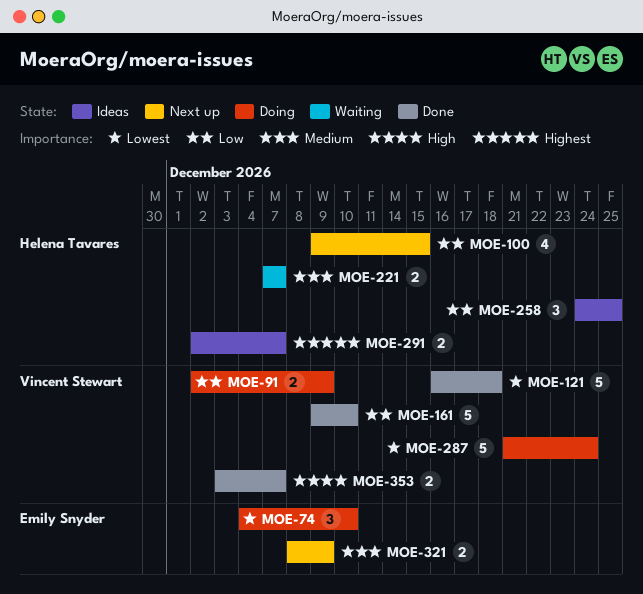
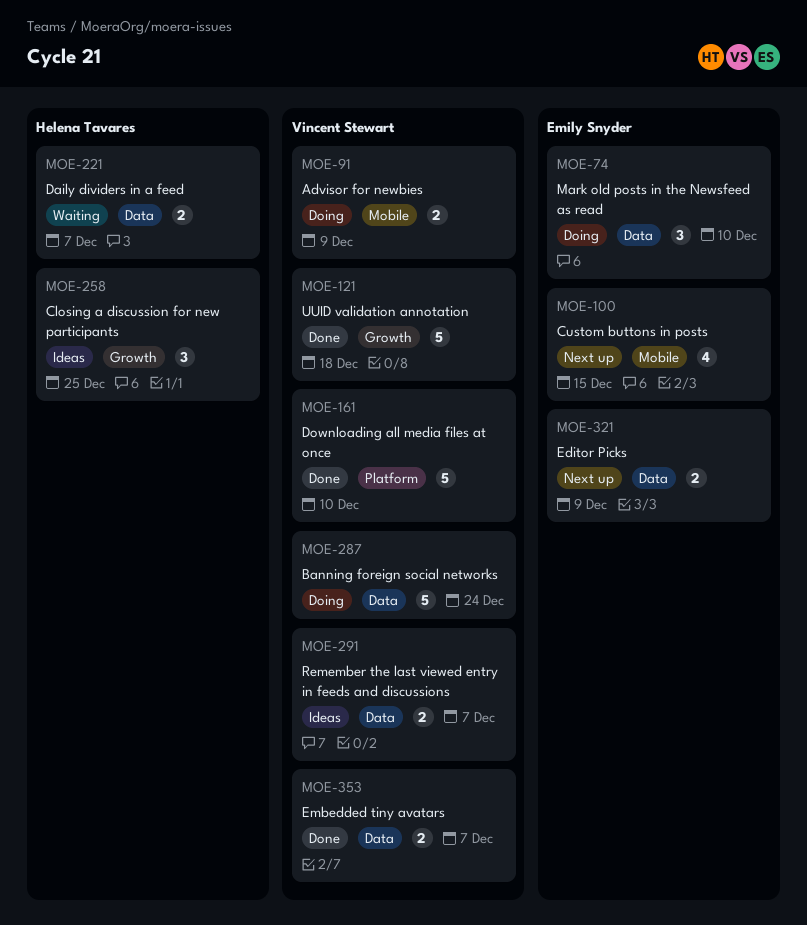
MOE-100, owner: Helena Tavares -> Emily Snyder
MOE-291, owner: Helena Tavares -> Vincent Stewart

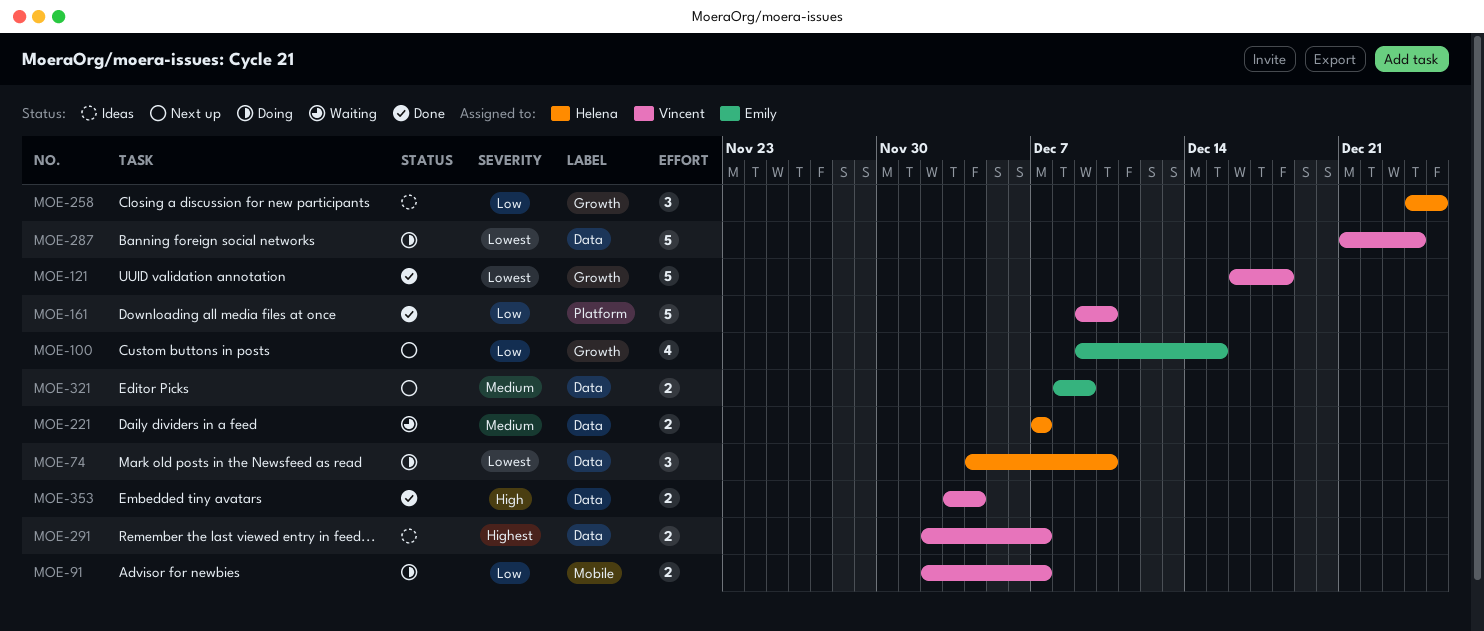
MOE-74, owner: Emily Snyder -> Helena Tavares
MOE-91, due: Dec 9 -> Dec 7
MOE-100, label: Mobile -> Growth
MOE-353, due: Dec 7 -> Dec 4

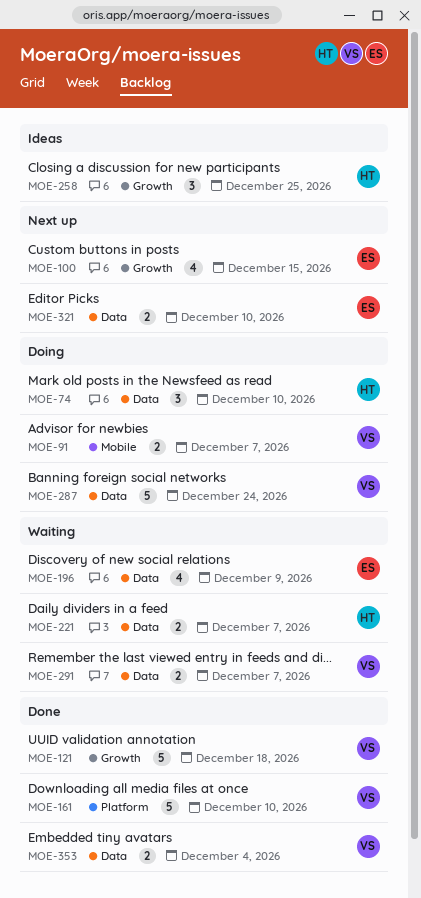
MOE-196: none -> present
MOE-291, status: Ideas -> Waiting
MOE-321, due: Dec 9 -> Dec 10

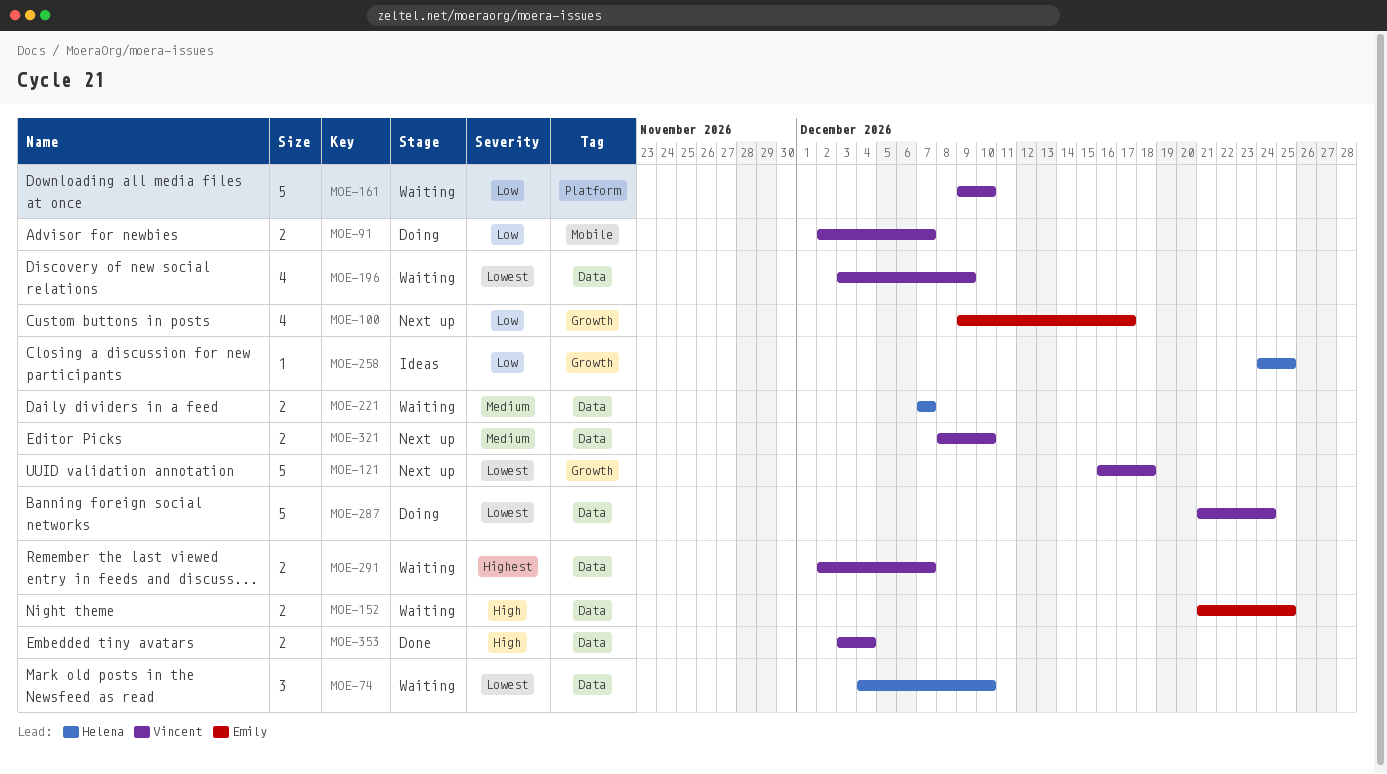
MOE-74, status: Doing -> Waiting
MOE-100, due: Dec 15 -> Dec 17
MOE-121, status: Done -> Next up
MOE-152: none -> present
MOE-161, status: Done -> Waiting
MOE-196, owner: Emily -> Vincent
MOE-258, estimate: 3 -> 1
MOE-321, owner: Emily -> Vincent

